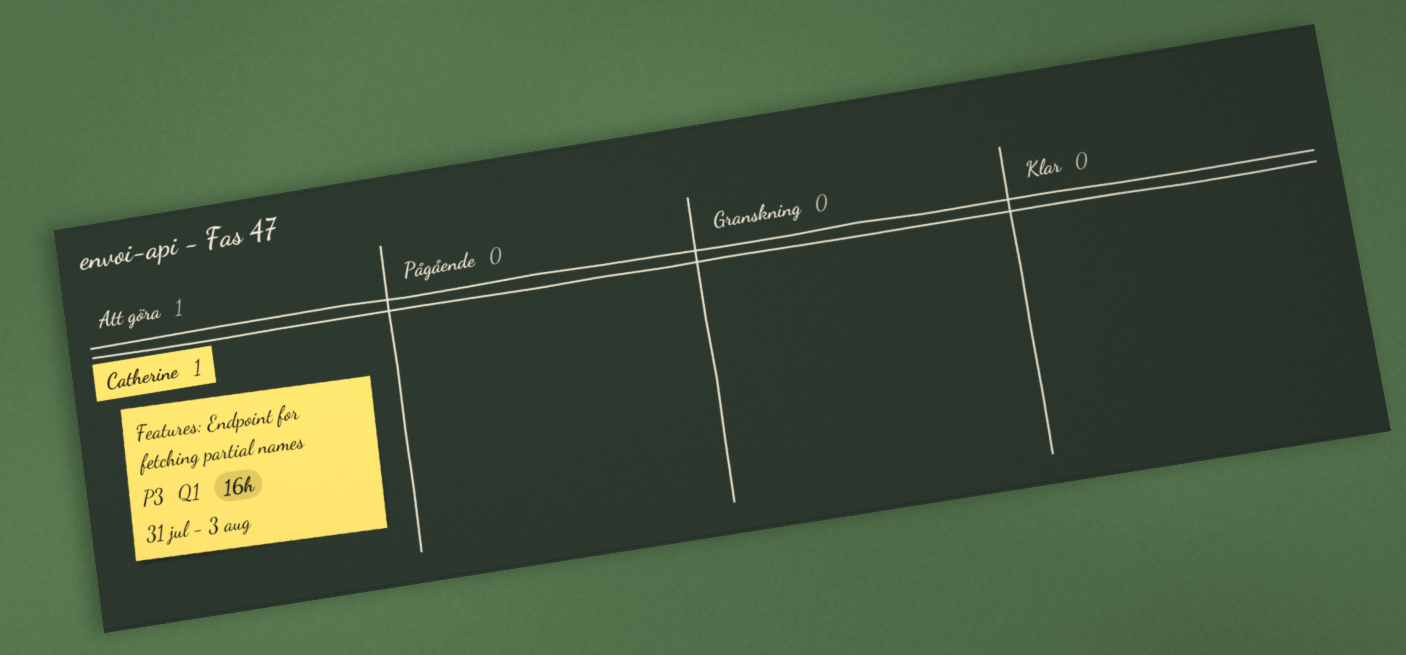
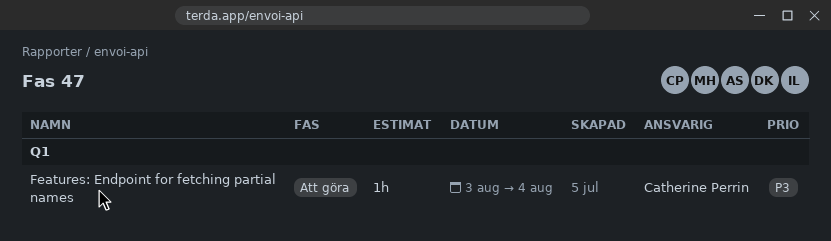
Features: Endpoint for fetching partial names, estimate: 16h -> 1h
Features: Endpoint for fetching partial names, start: Jul 31 -> Aug 3
Features: Endpoint for fetching partial names, due: Aug 3 -> Aug 4

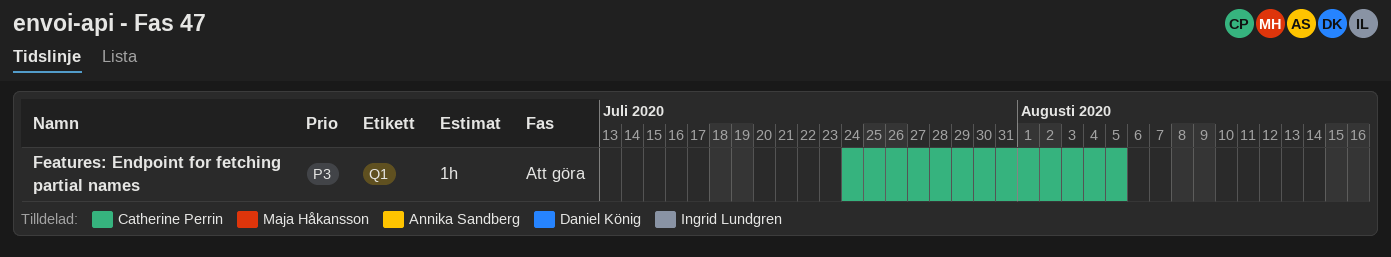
Features: Endpoint for fetching partial names, start: Aug 3 -> Jul 24
Features: Endpoint for fetching partial names, due: Aug 4 -> Aug 5

